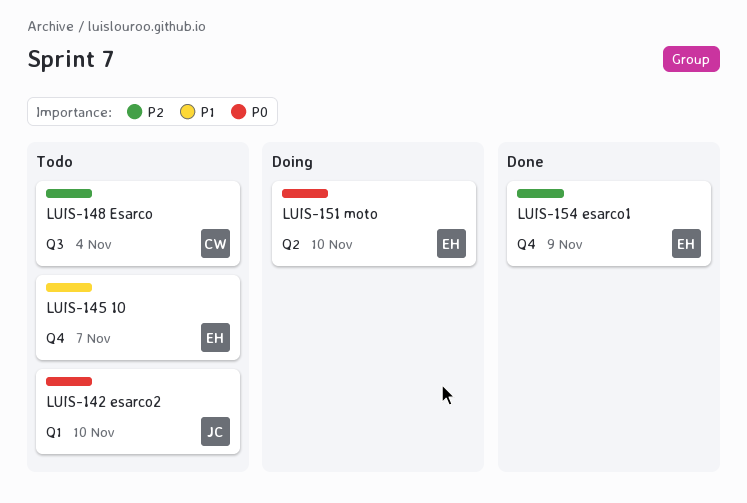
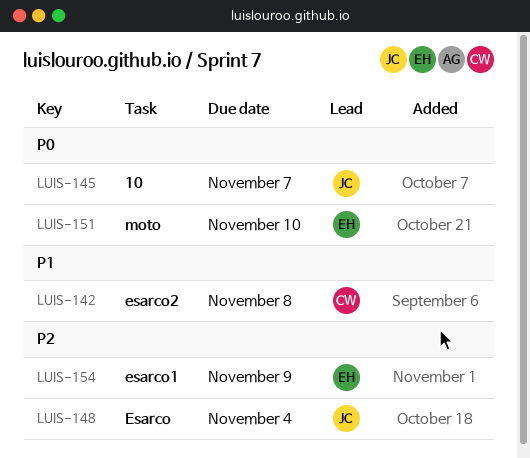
LUIS-142, owner: JC -> CW
LUIS-142, priority: P0 -> P1
LUIS-142, due: Nov 10 -> Nov 8
LUIS-145, owner: EH -> JC
LUIS-145, priority: P1 -> P0
LUIS-148, owner: CW -> JC

